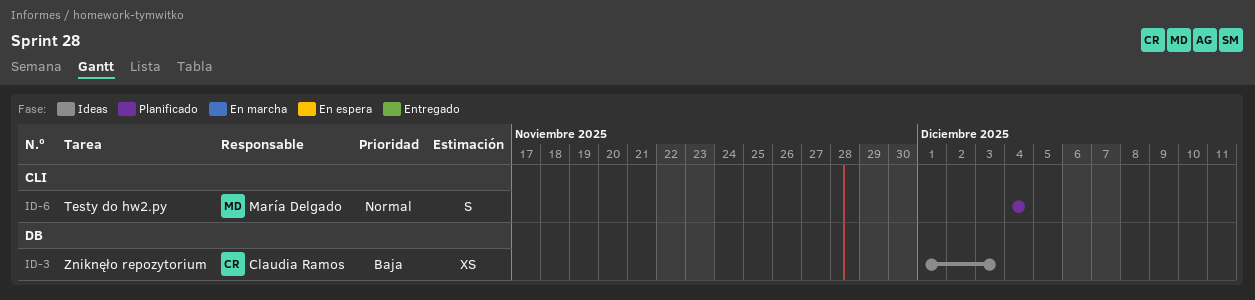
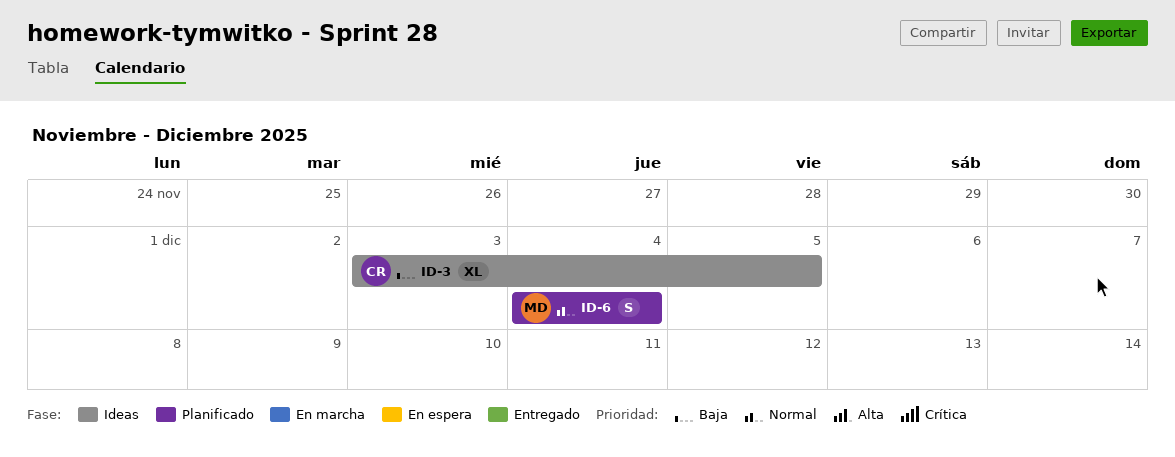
ID-3, estimate: XS -> XL
ID-3, start: Dec 1 -> Dec 3
ID-3, due: Dec 3 -> Dec 5

